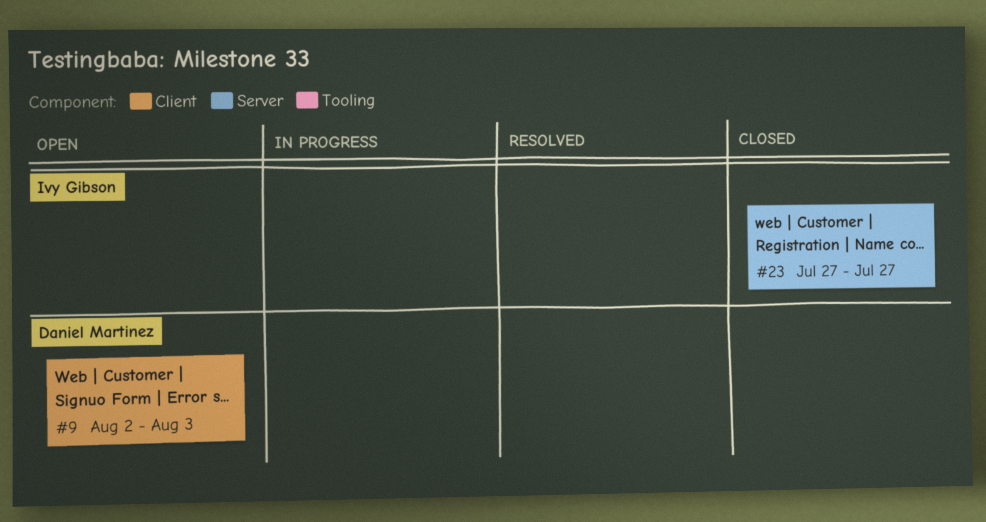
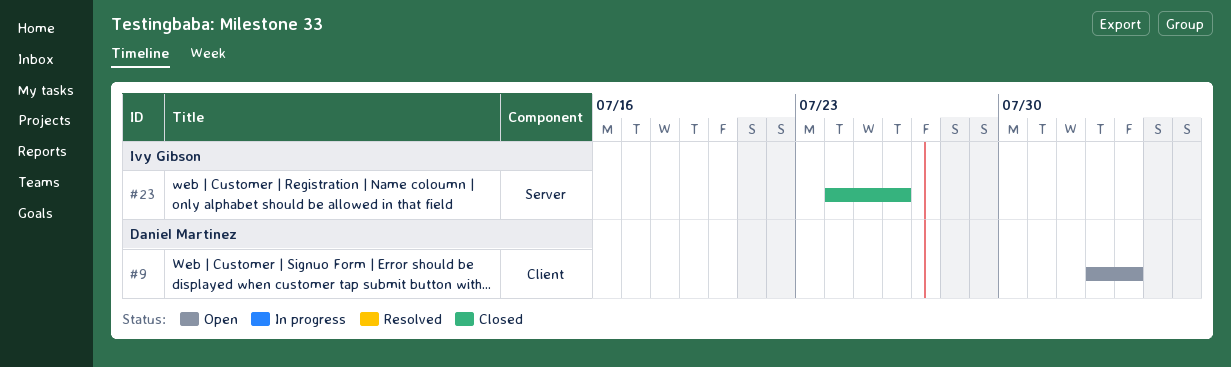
#23, start: Jul 27 -> Jul 24
#23, due: Jul 27 -> Jul 26

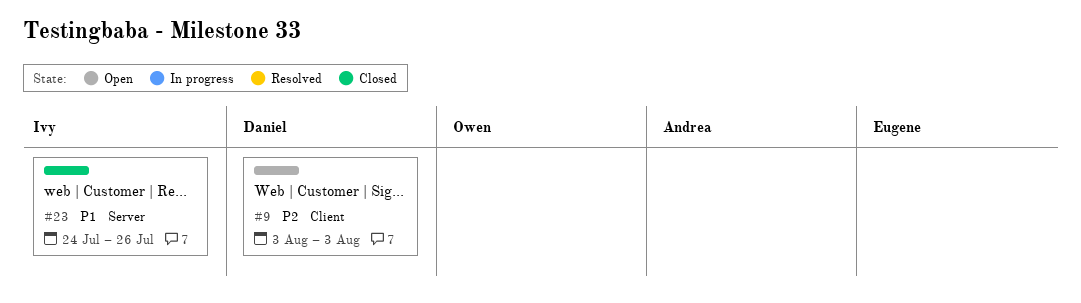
#9, start: Aug 2 -> Aug 3

